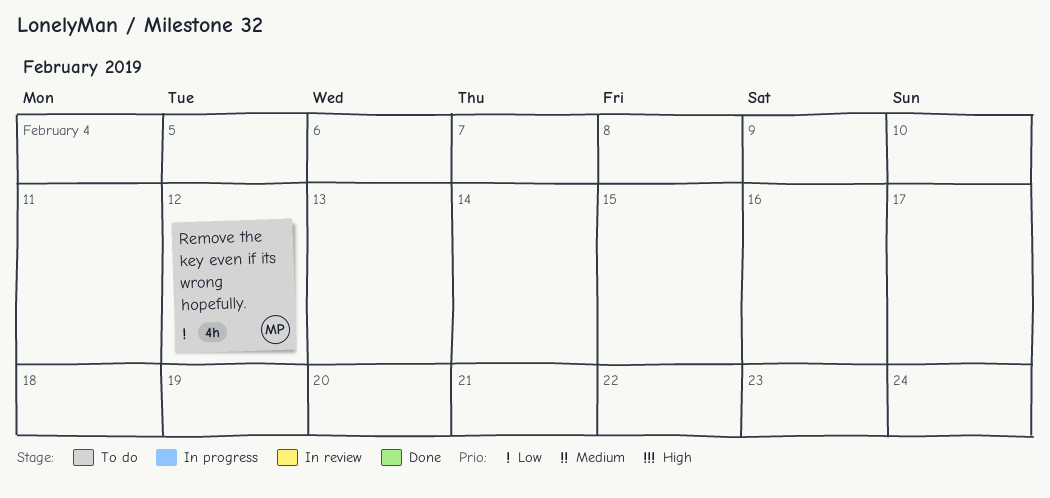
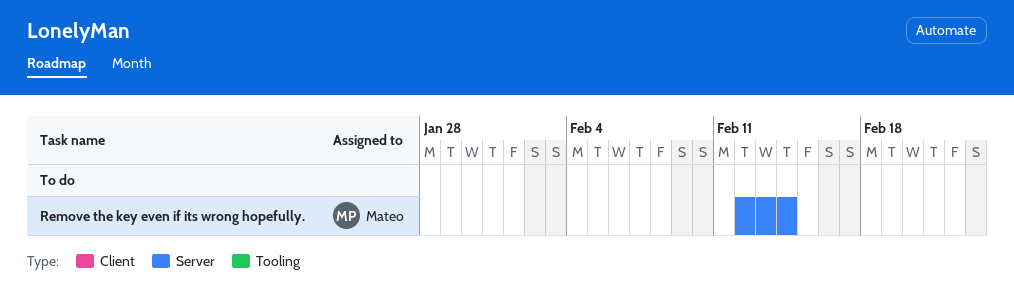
Remove the key even if its wrong hopefully., due: Feb 12 -> Feb 14

